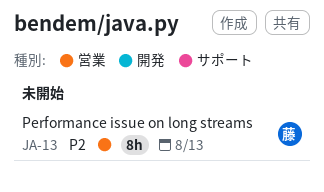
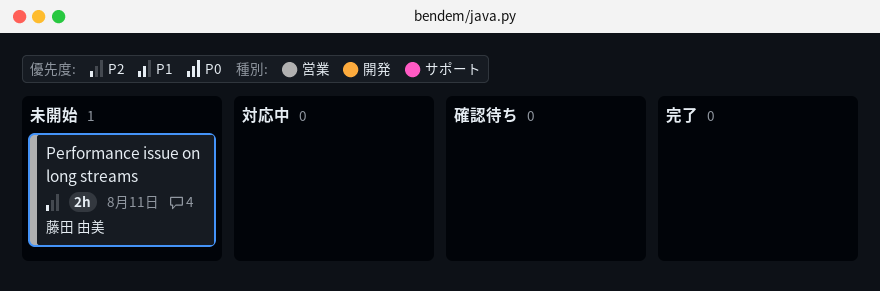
Performance issue on long streams, estimate: 8h -> 2h
Performance issue on long streams, due: Aug 13 -> Aug 11

